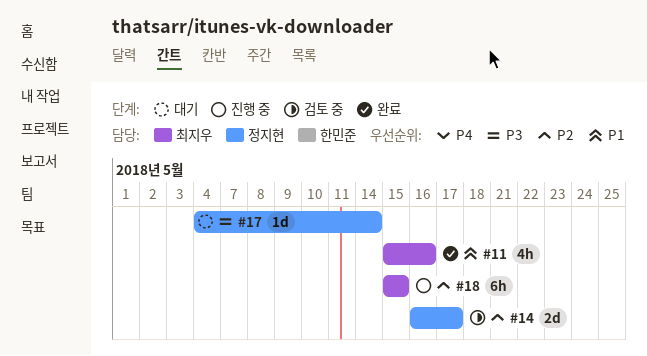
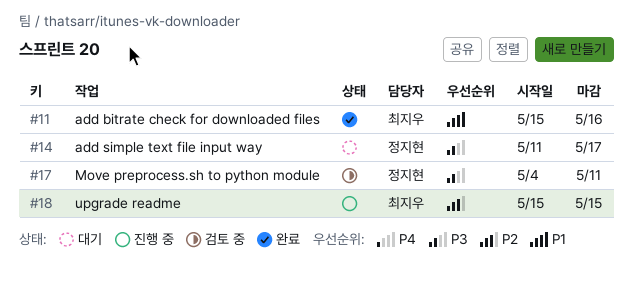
#14, status: 검토 중 -> 대기
#14, priority: P2 -> P3
#14, start: May 16 -> May 11
#17, status: 대기 -> 검토 중
#17, due: May 14 -> May 11

